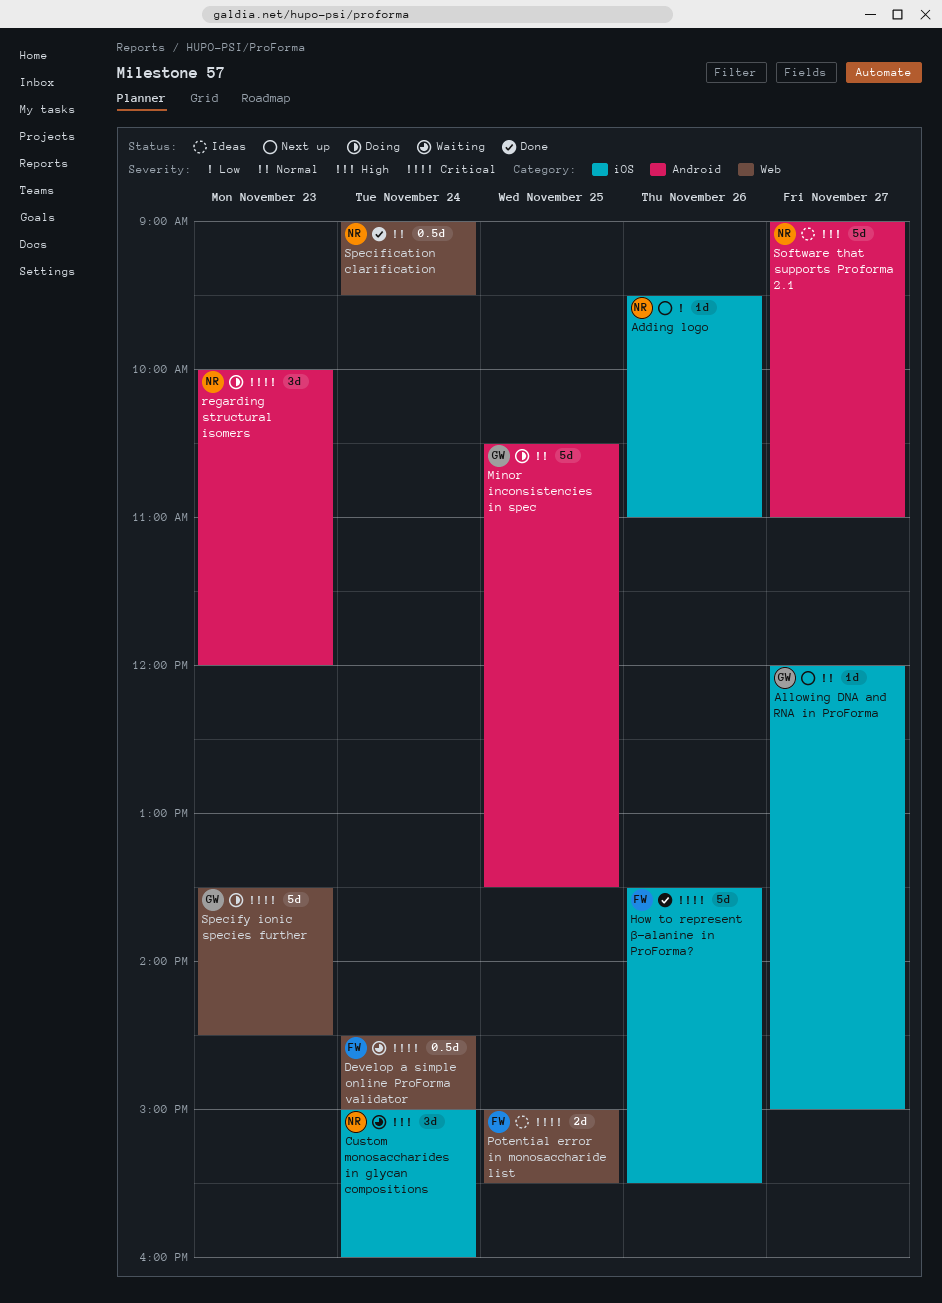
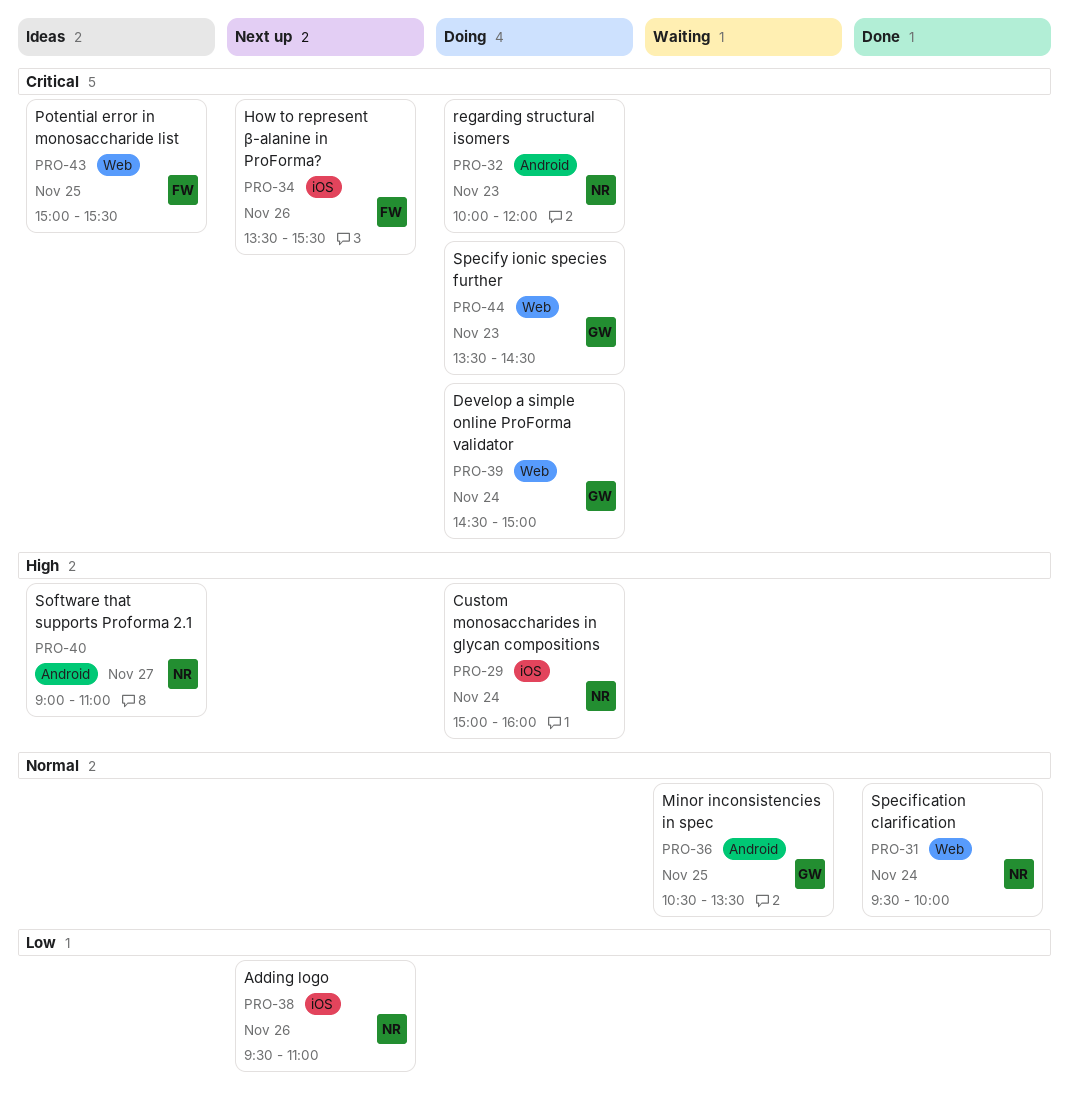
Allowing DNA and RNA in ProForma: present -> none
Custom monosaccharides in glycan compositions, status: Waiting -> Doing
Develop a simple online ProForma validator, status: Waiting -> Doing
Develop a simple online ProForma validator, owner: FW -> GW
How to represent β-alanine in ProForma?, status: Done -> Next up
Minor inconsistencies in spec, status: Doing -> Waiting
Specification clarification, begins: 09:00 -> 09:30
Specification clarification, ends: 09:30 -> 10:00

